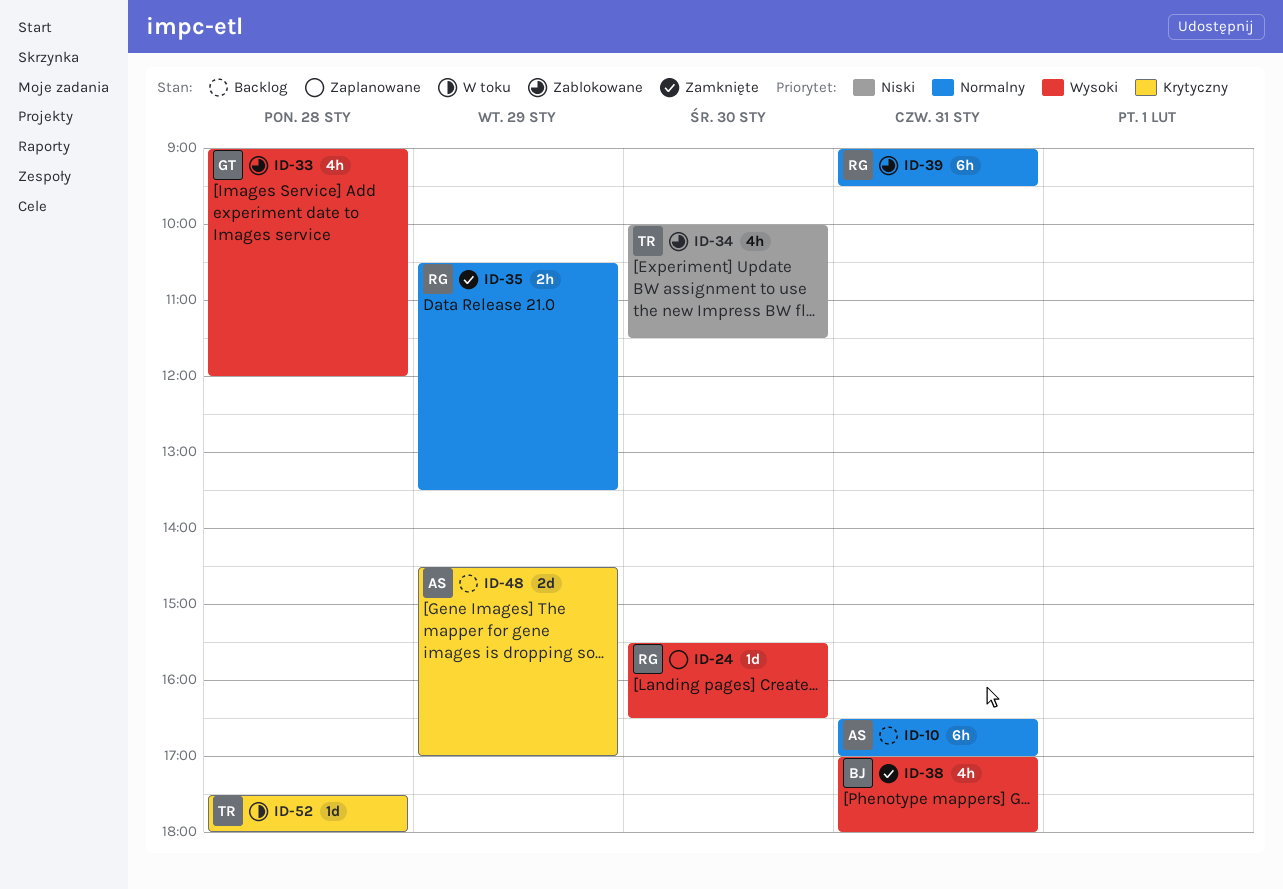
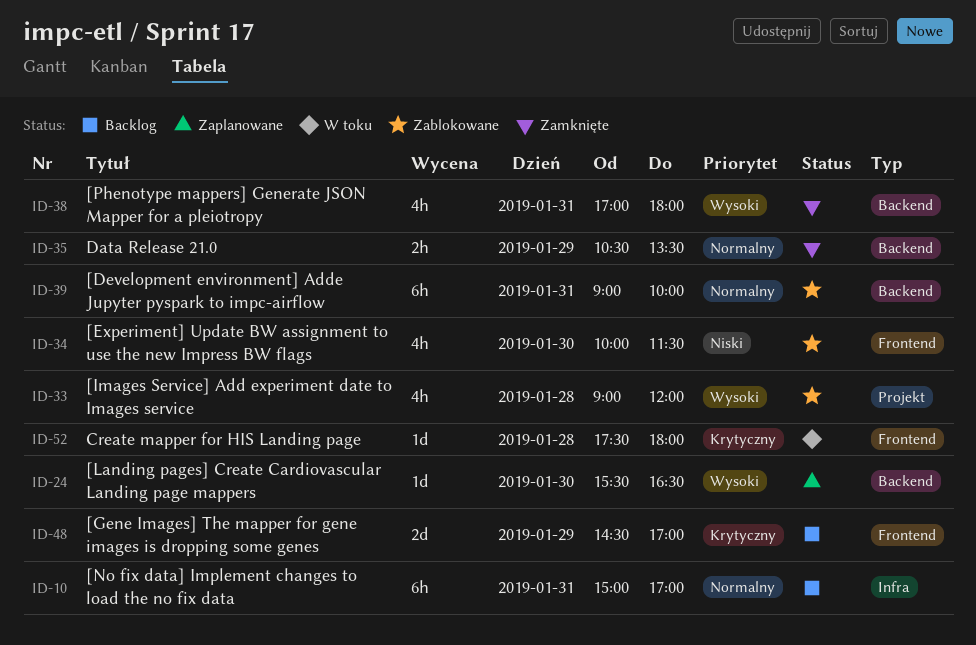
ID-10, begins: 16:30 -> 15:00
ID-39, ends: 09:30 -> 10:00

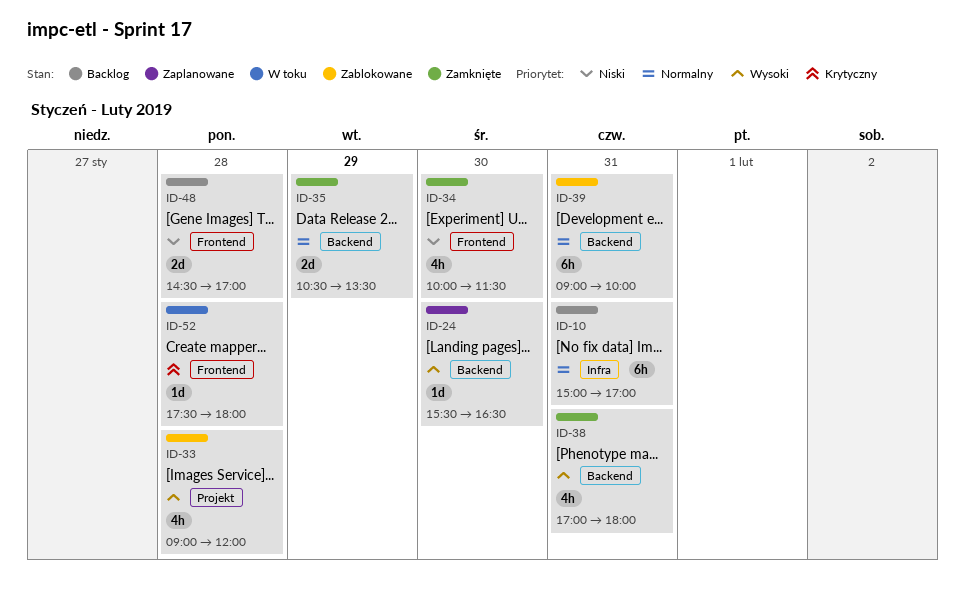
ID-34, status: Zablokowane -> Zamknięte
ID-35, estimate: 2h -> 2d
ID-48, priority: Krytyczny -> Niski
ID-48, day: Jan 29 -> Jan 28

